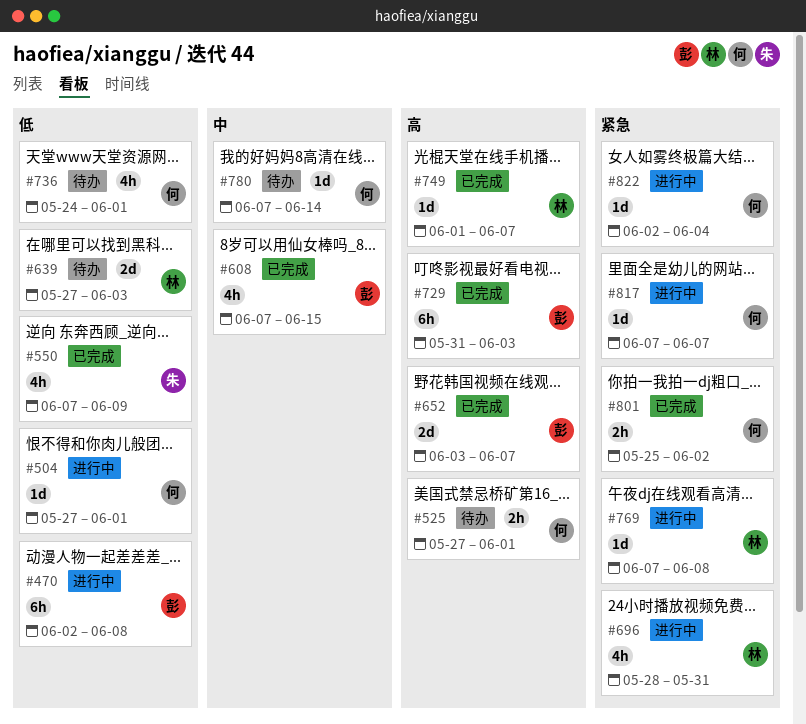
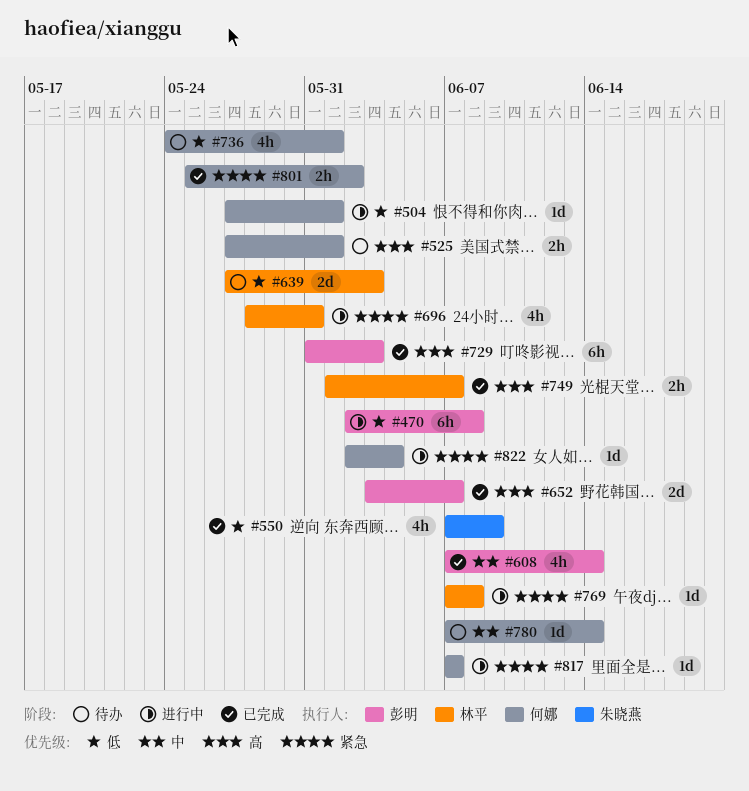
#608, due: Jun 15 -> Jun 14
#749, estimate: 1d -> 2h

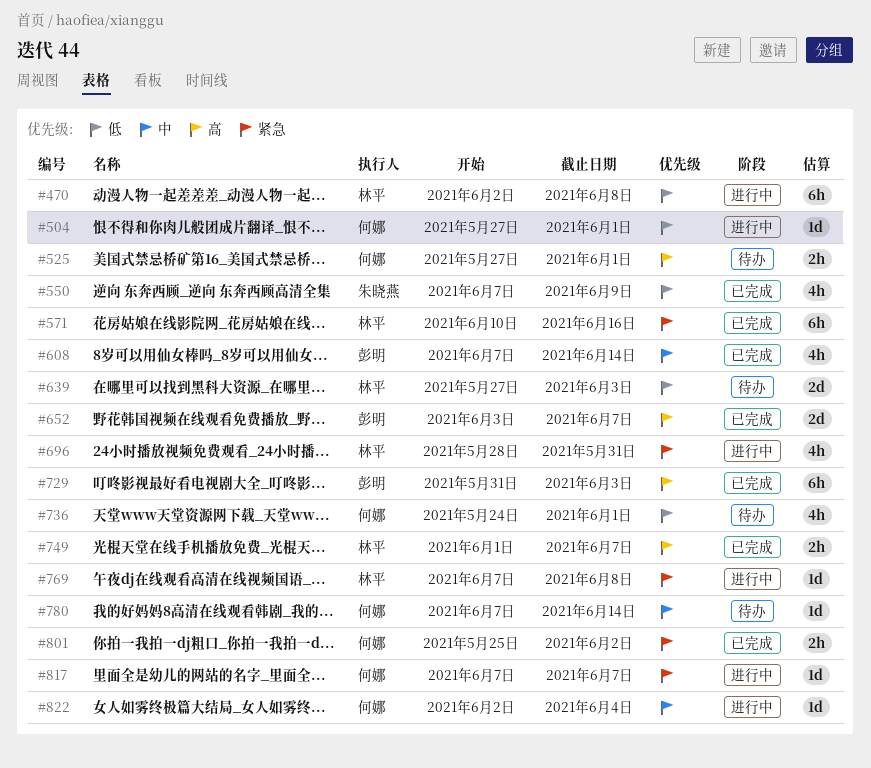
#470, owner: 彭明 -> 林平
#571: none -> present
#822, priority: 紧急 -> 中

